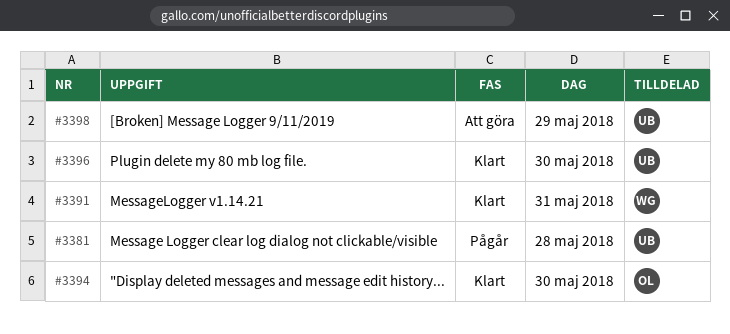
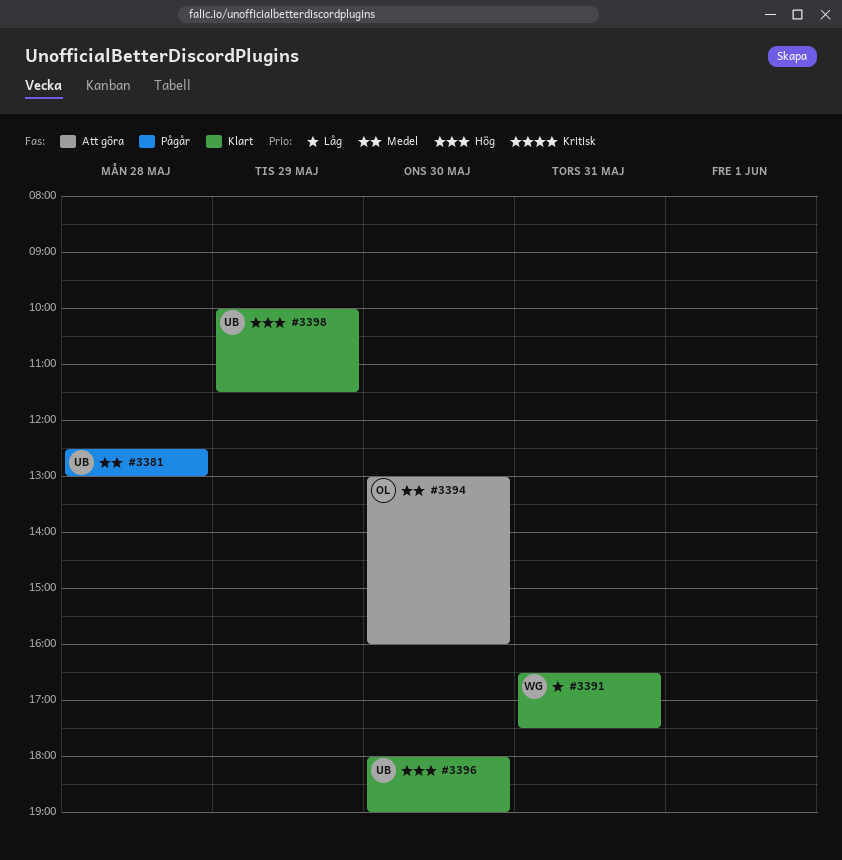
#3394, status: Klart -> Att göra
#3398, status: Att göra -> Klart

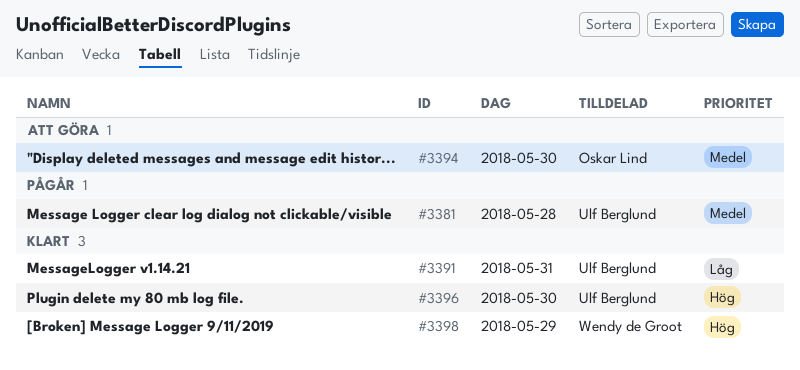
#3391, owner: Wendy de Groot -> Ulf Berglund
#3398, owner: Ulf Berglund -> Wendy de Groot

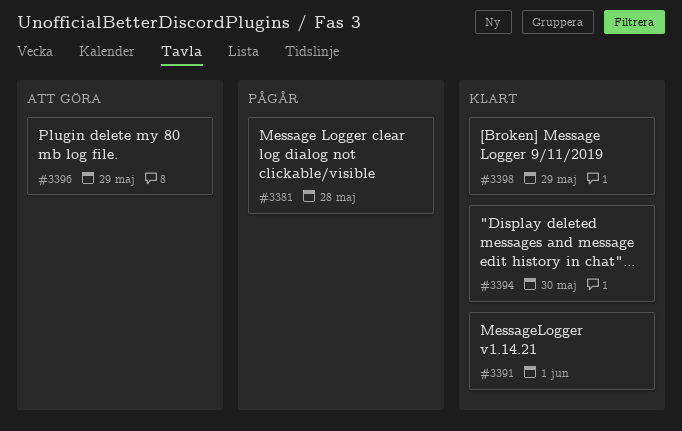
#3391, day: May 31 -> Jun 1
#3394, status: Att göra -> Klart
#3396, status: Klart -> Att göra
#3396, day: May 30 -> May 29

